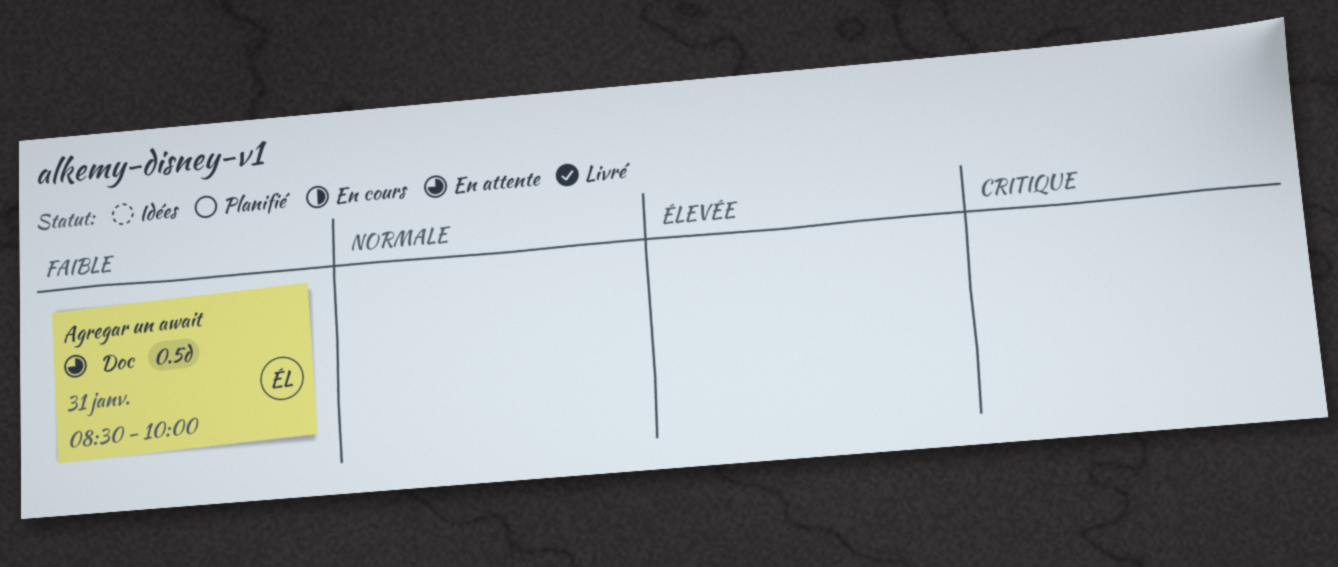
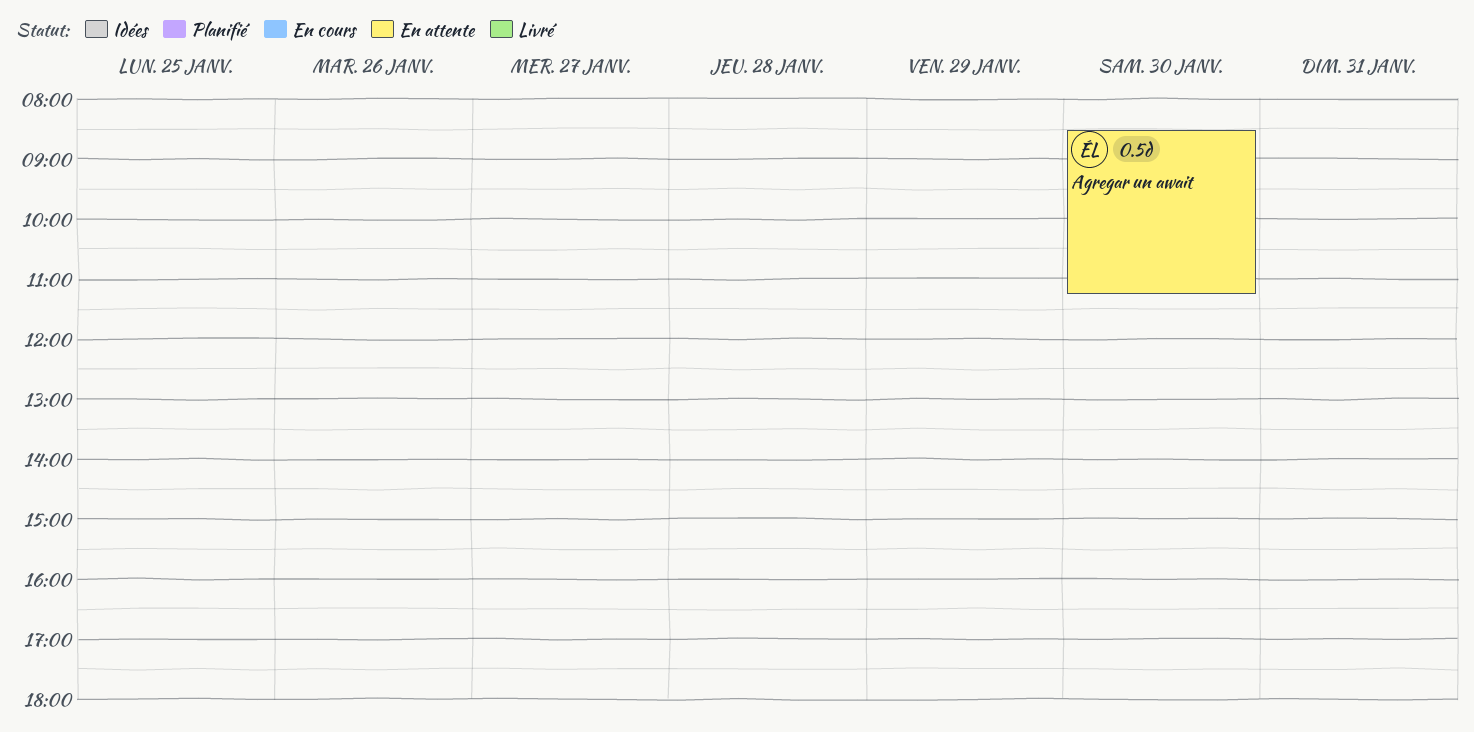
Agregar un await, day: Jan 31 -> Jan 30
Agregar un await, ends: 10:00 -> 11:15

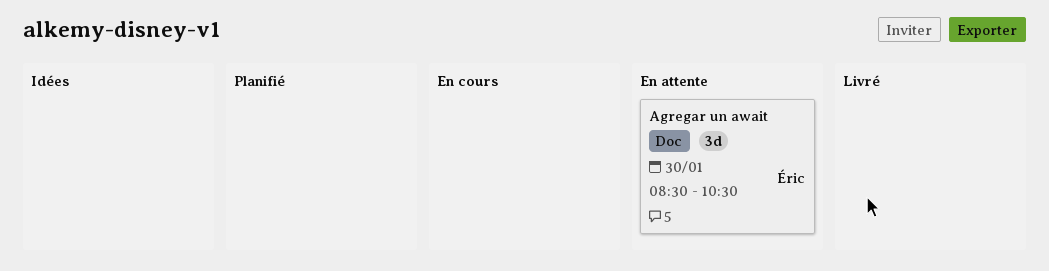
Agregar un await, estimate: 0.5d -> 3d
Agregar un await, ends: 11:15 -> 10:30

